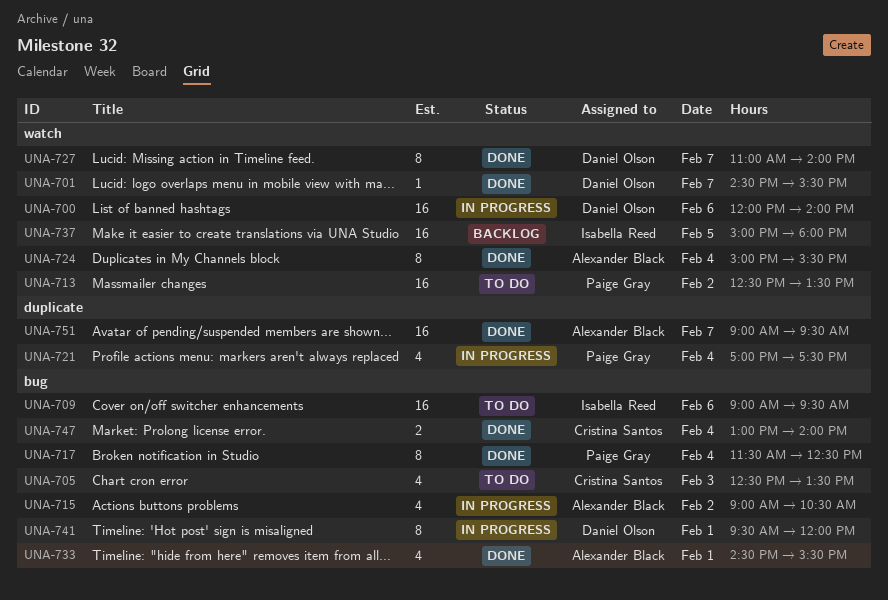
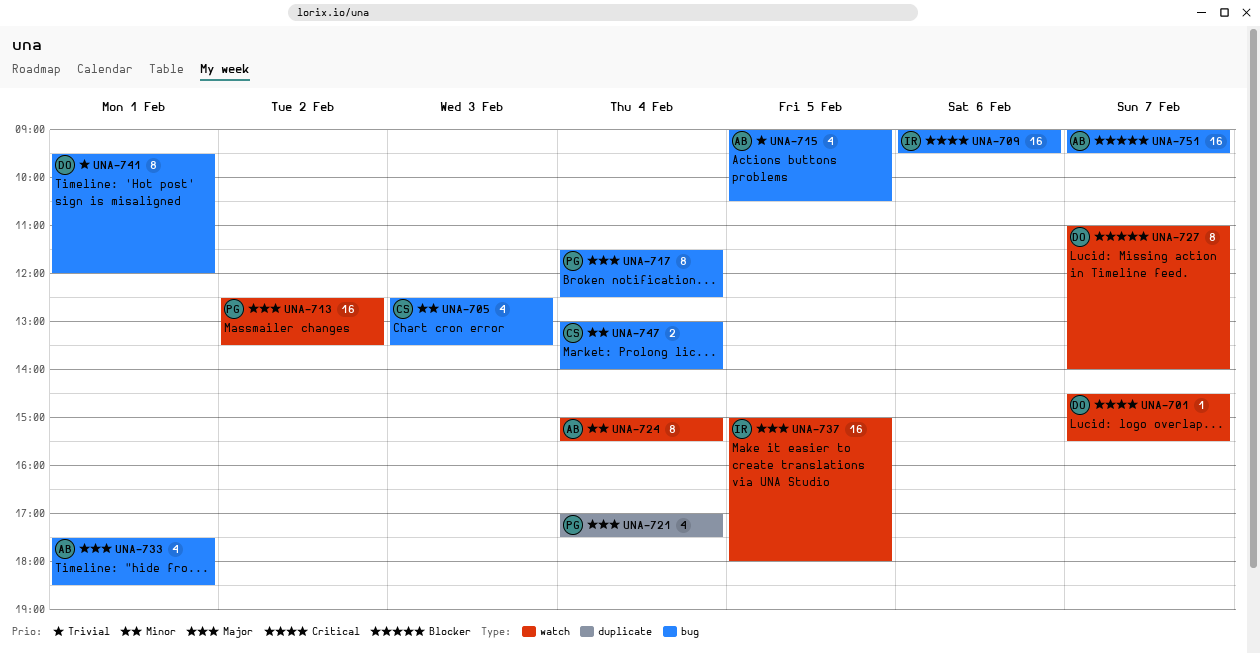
UNA-700: present -> none
UNA-715, day: Feb 2 -> Feb 5
UNA-733, begins: 14:30 -> 17:30
UNA-733, ends: 15:30 -> 18:30
UNA-751, label: duplicate -> bug

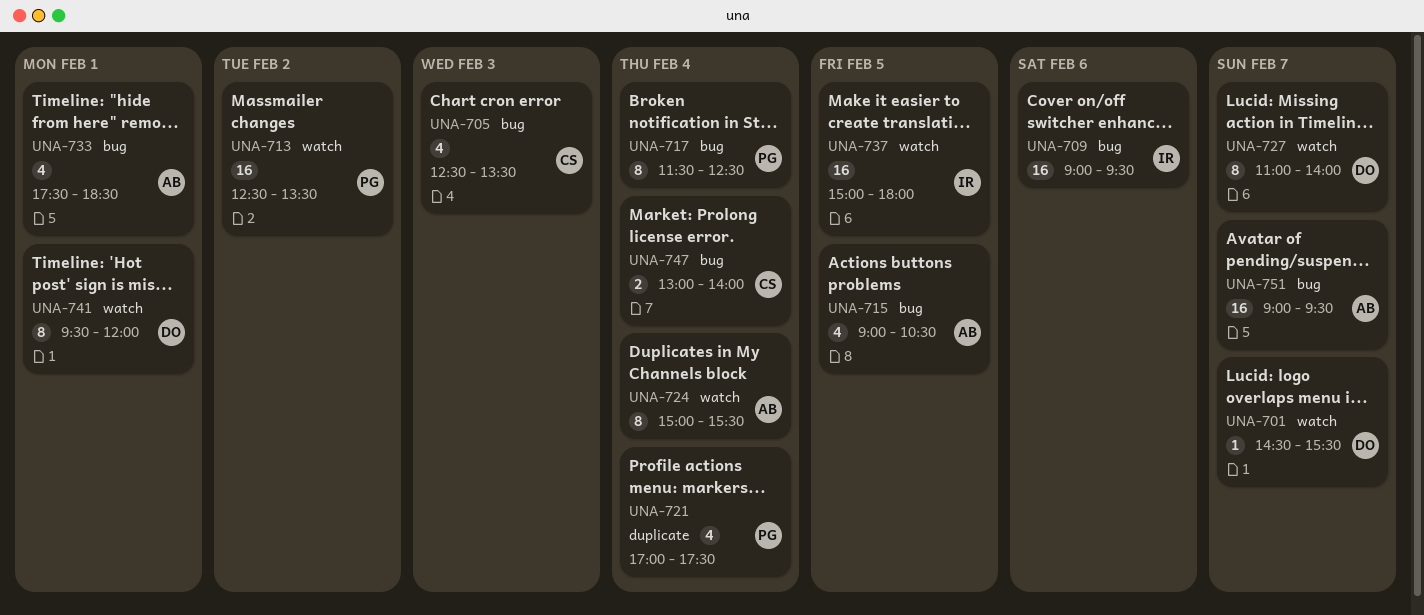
UNA-741, label: bug -> watch

